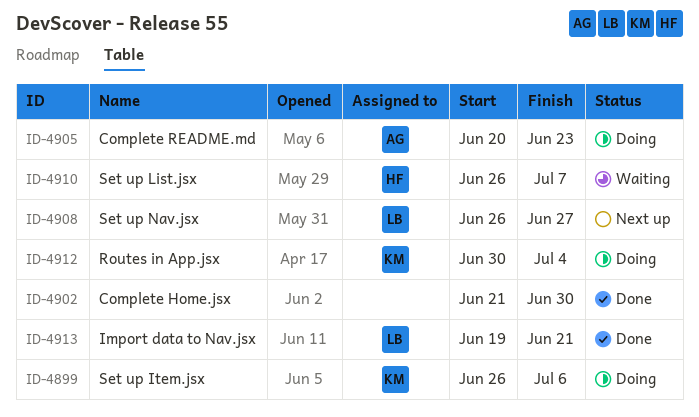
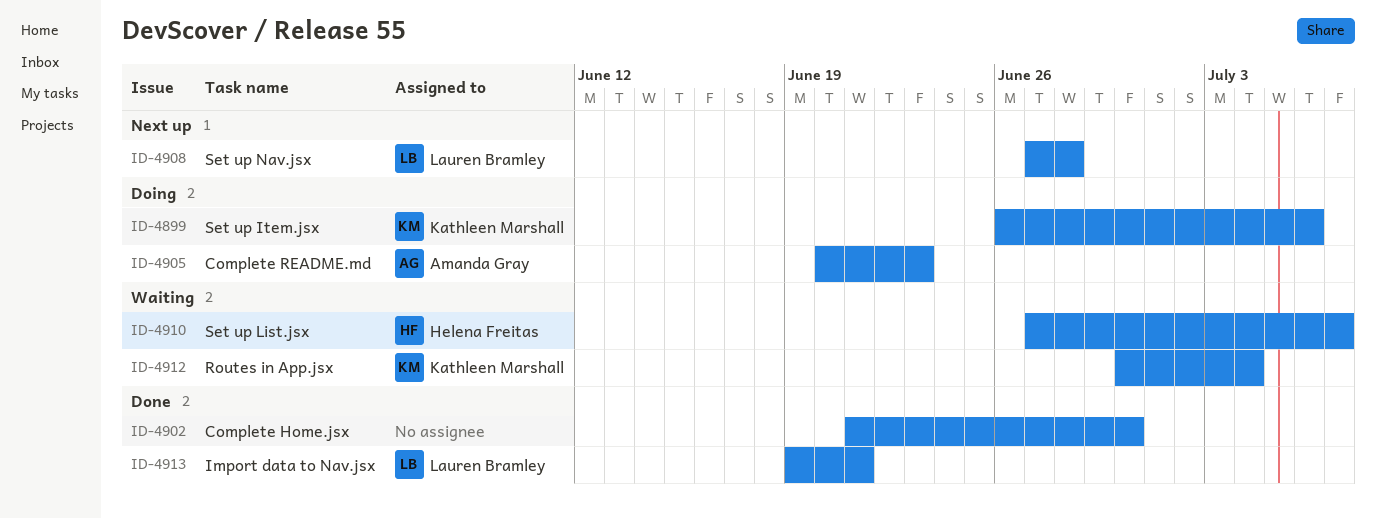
ID-4908, start: Jun 26 -> Jun 27
ID-4908, due: Jun 27 -> Jun 28
ID-4910, start: Jun 26 -> Jun 27
ID-4912, status: Doing -> Waiting

